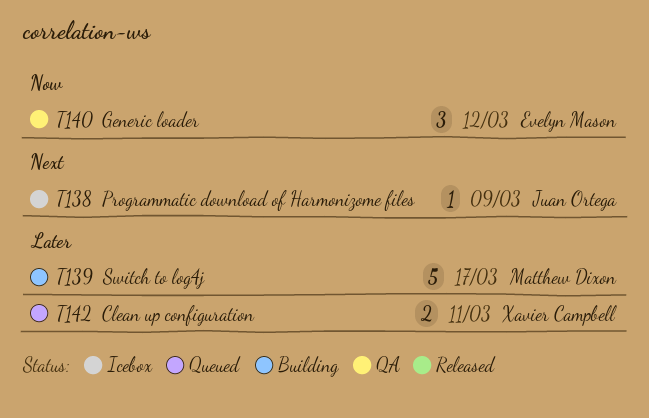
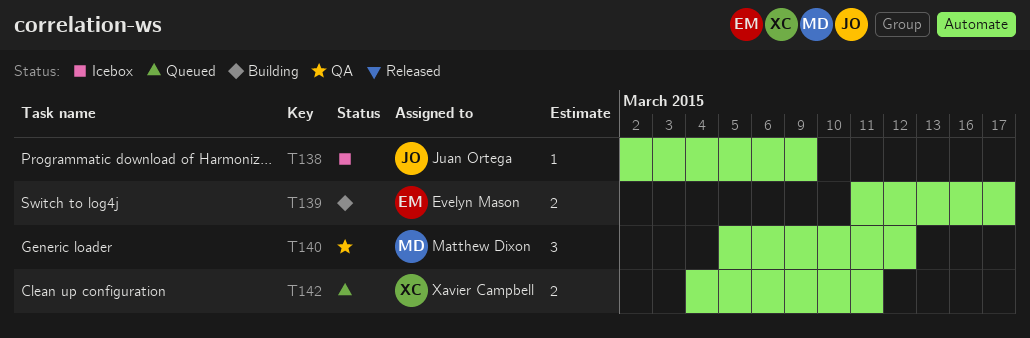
T139, owner: Matthew Dixon -> Evelyn Mason
T139, estimate: 5 -> 2
T140, owner: Evelyn Mason -> Matthew Dixon

